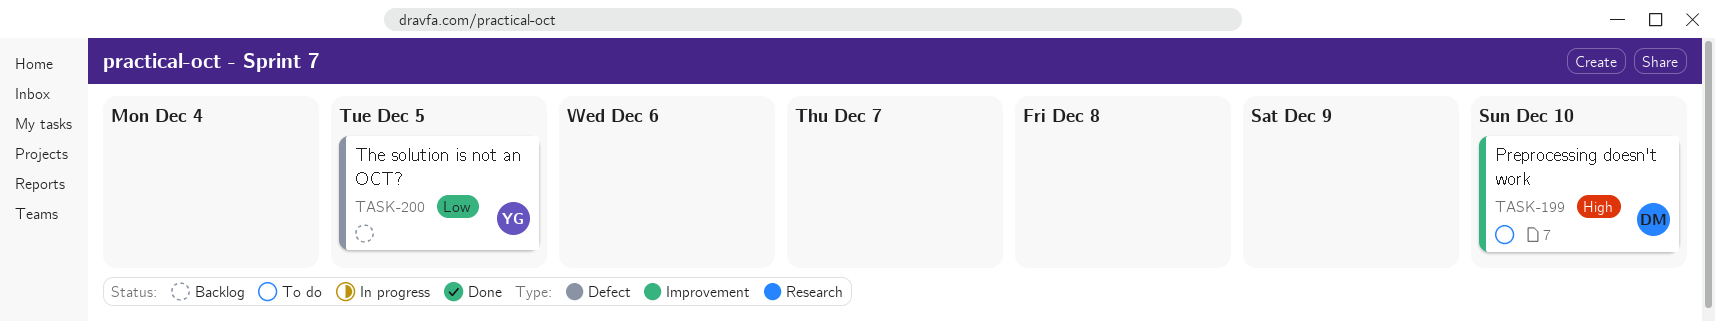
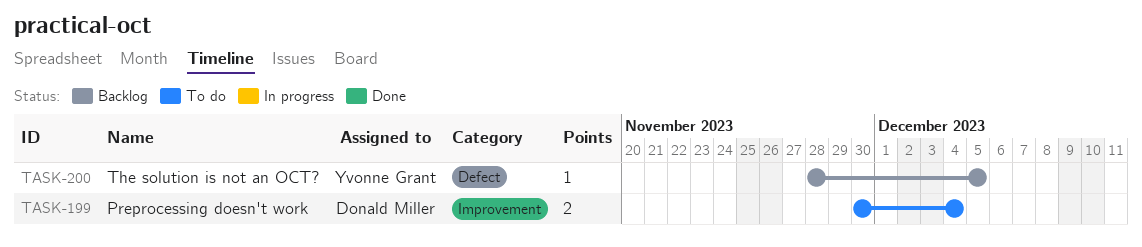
TASK-199, due: Dec 10 -> Dec 4

